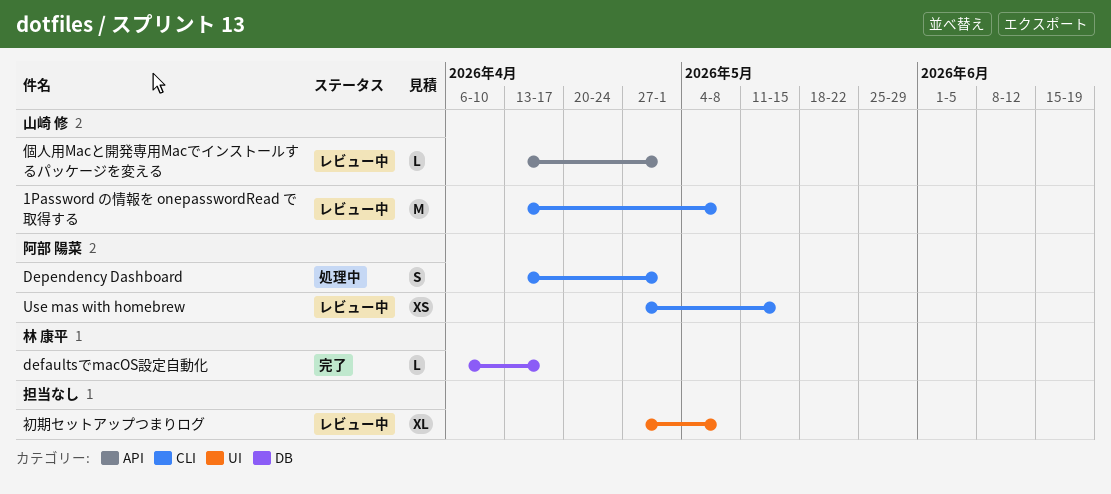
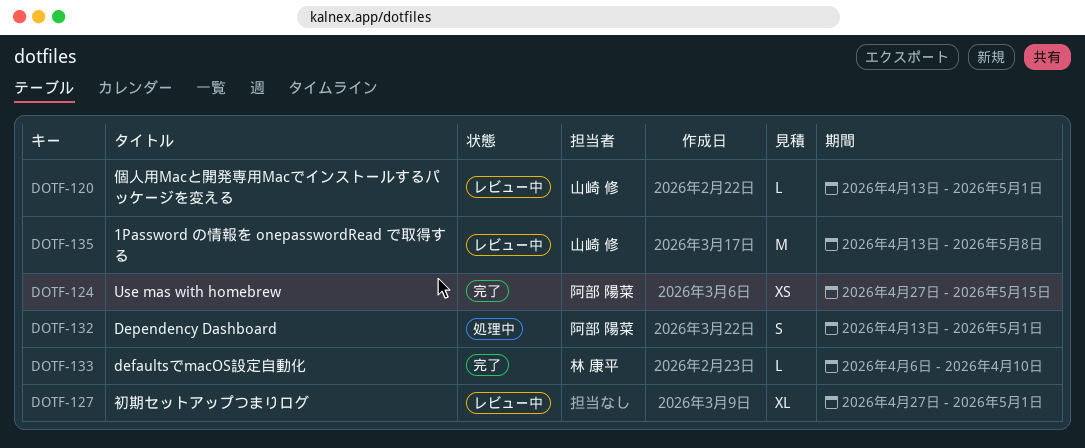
defaultsでmacOS設定自動化, due: Apr 17 -> Apr 10
Use mas with homebrew, status: レビュー中 -> 完了
初期セットアップつまりログ, due: May 8 -> May 1

